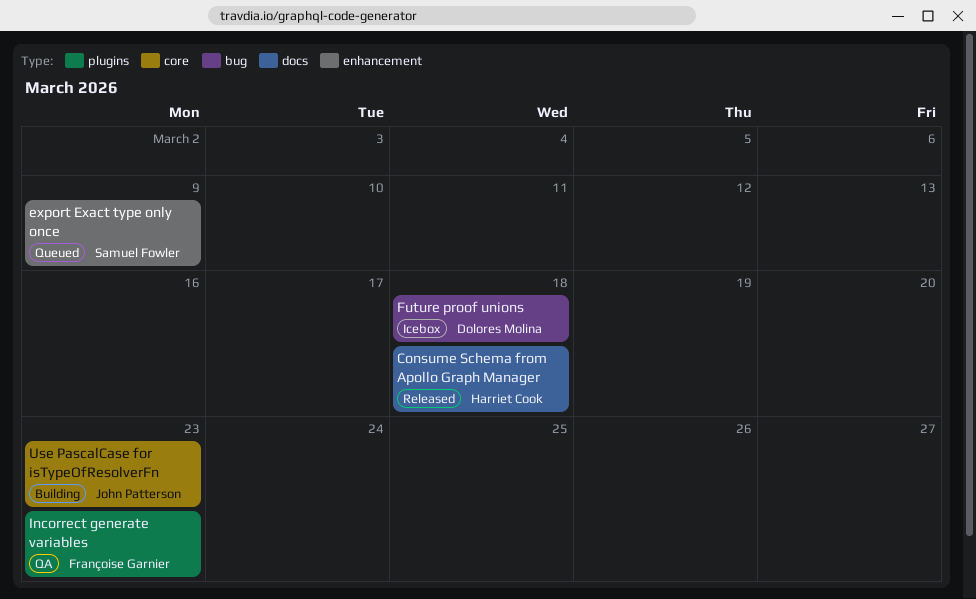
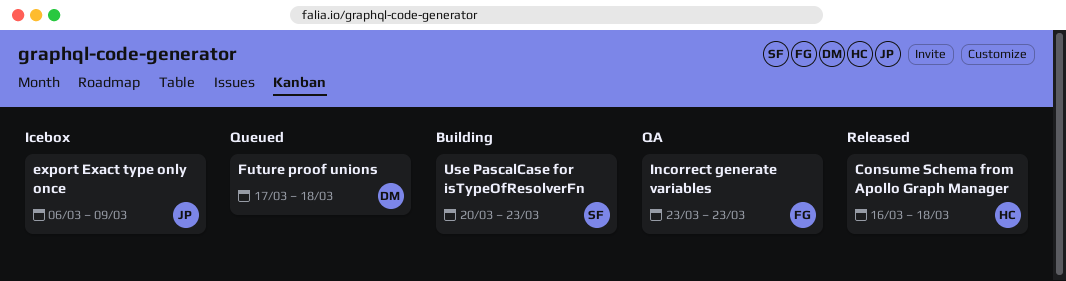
export Exact type only once, status: Queued -> Icebox
export Exact type only once, owner: Samuel Fowler -> John Patterson
Future proof unions, status: Icebox -> Queued
Use PascalCase for isTypeOfResolverFn, owner: John Patterson -> Samuel Fowler

